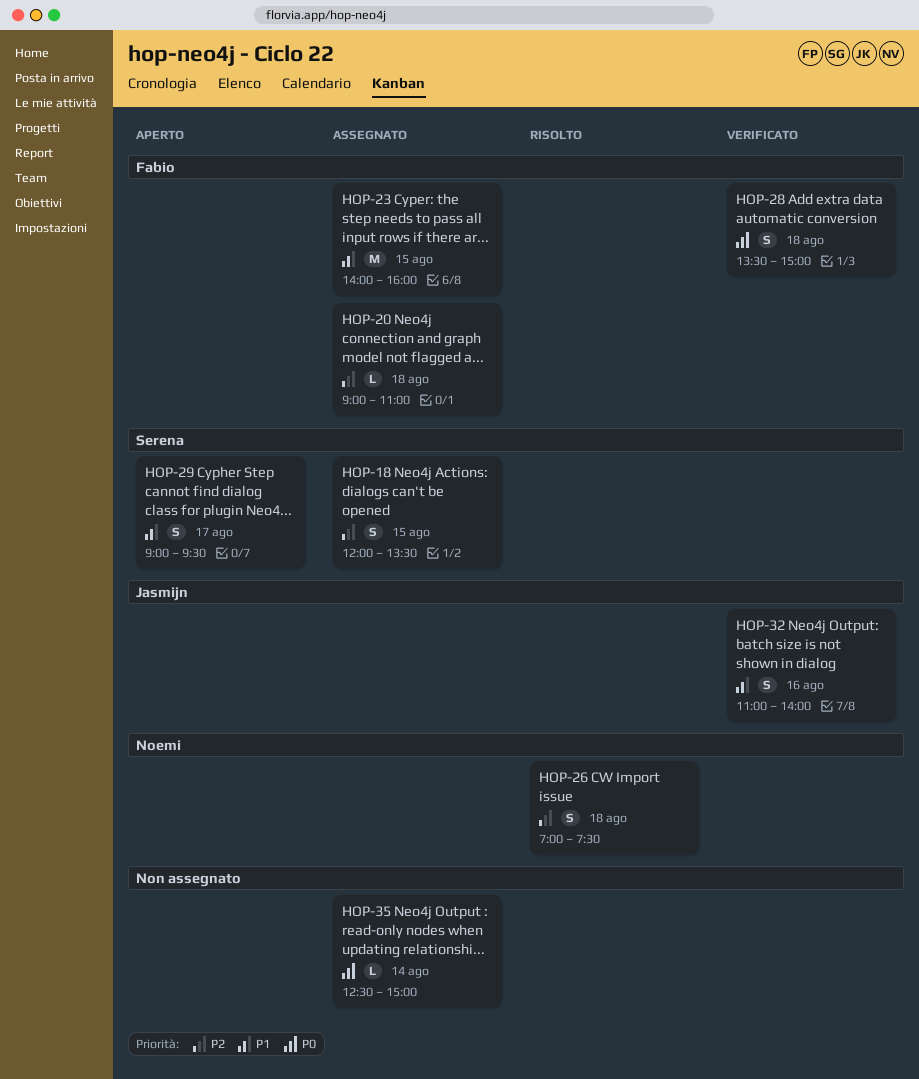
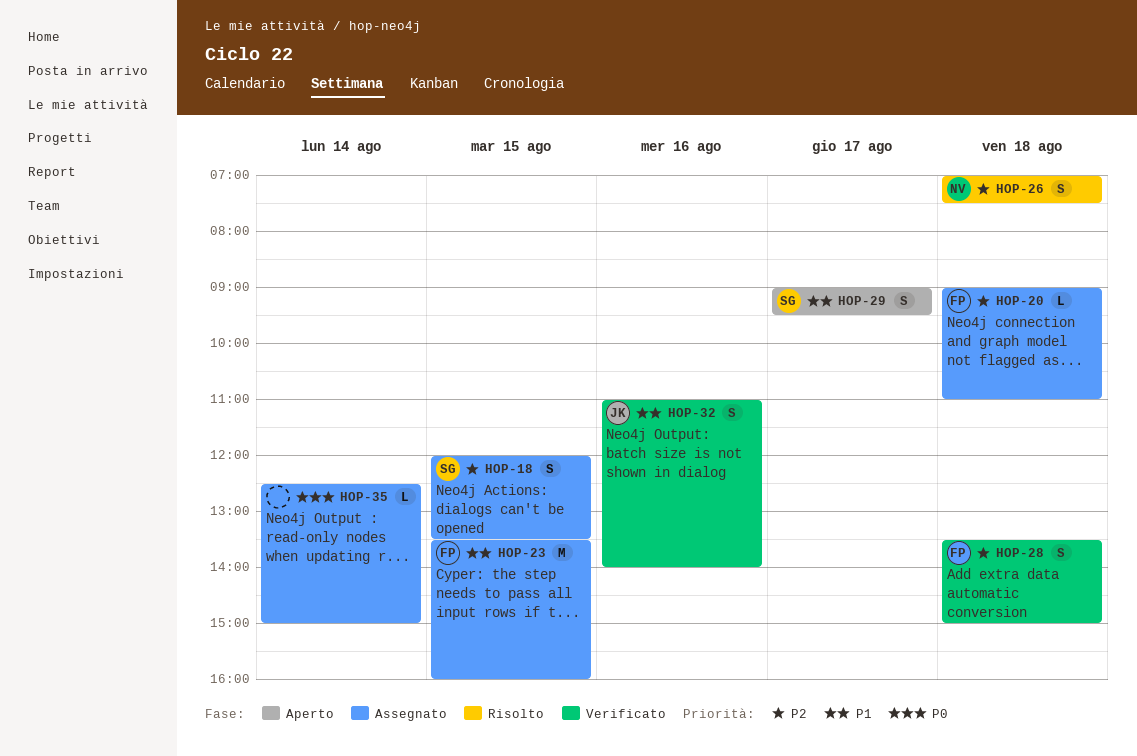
HOP-23, begins: 14:00 -> 13:30
HOP-28, priority: P0 -> P2

